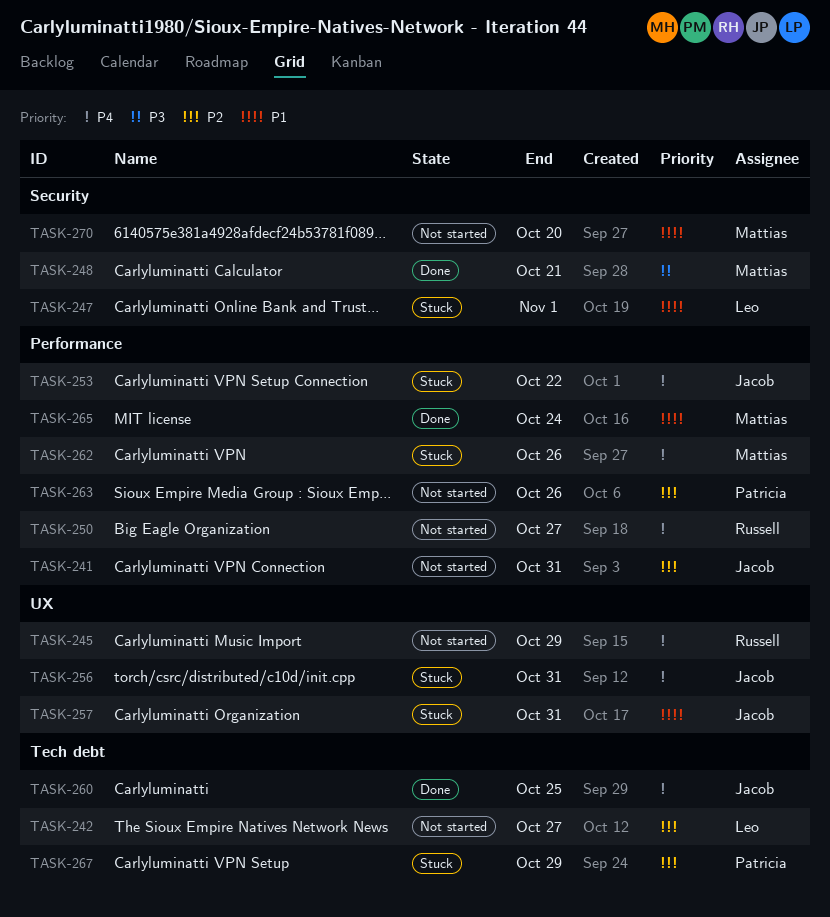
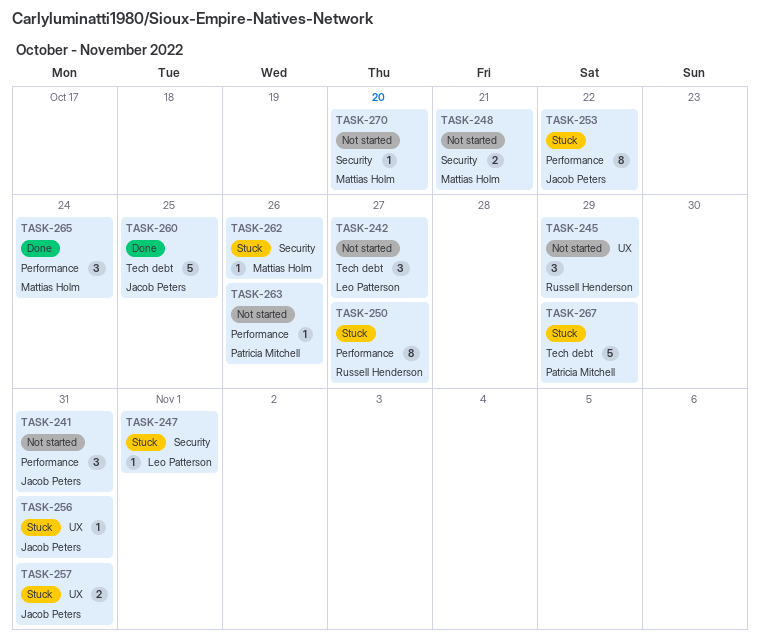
TASK-248, status: Done -> Not started
TASK-250, status: Not started -> Stuck
TASK-262, label: Performance -> Security

